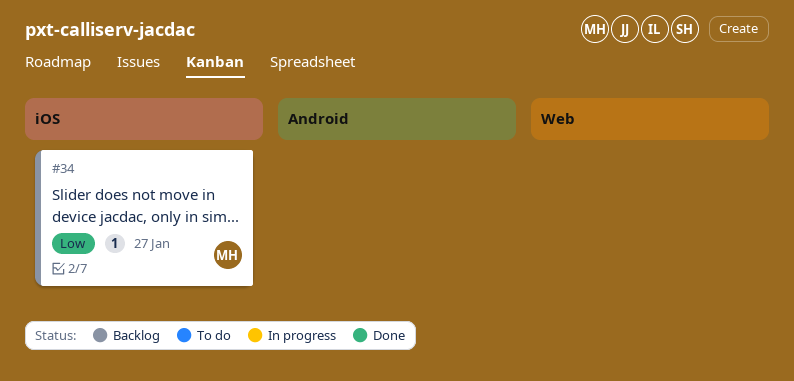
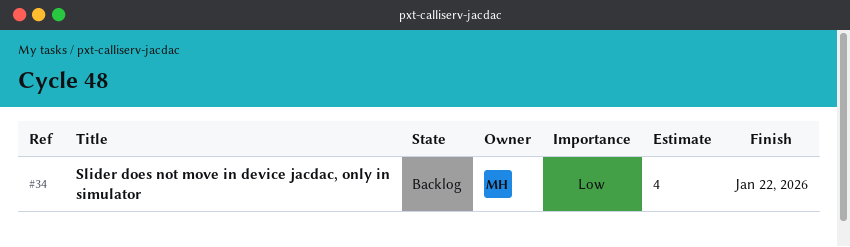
#34, estimate: 1 -> 4
#34, due: Jan 27 -> Jan 22

